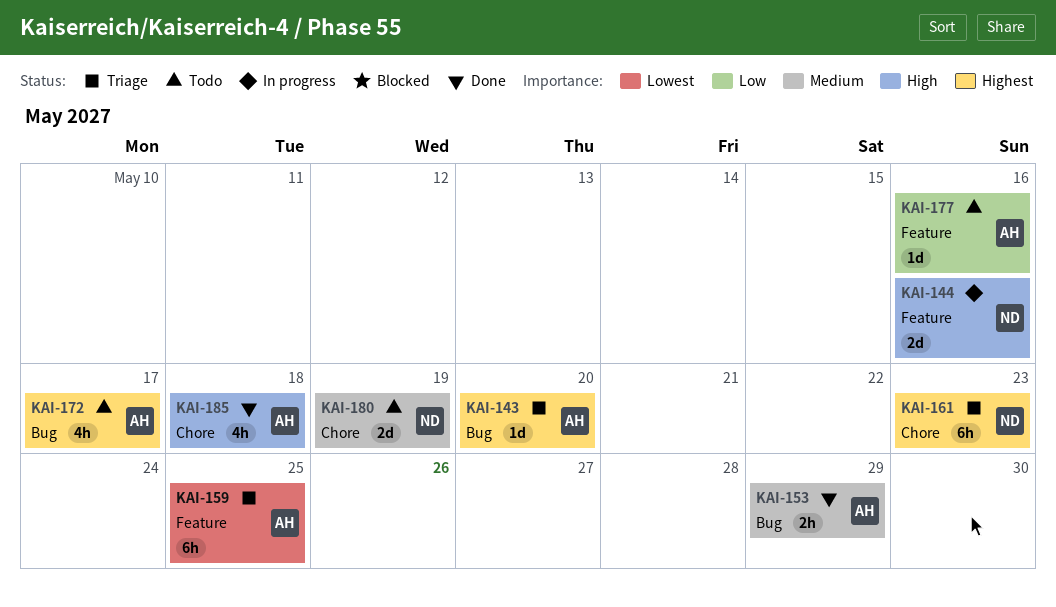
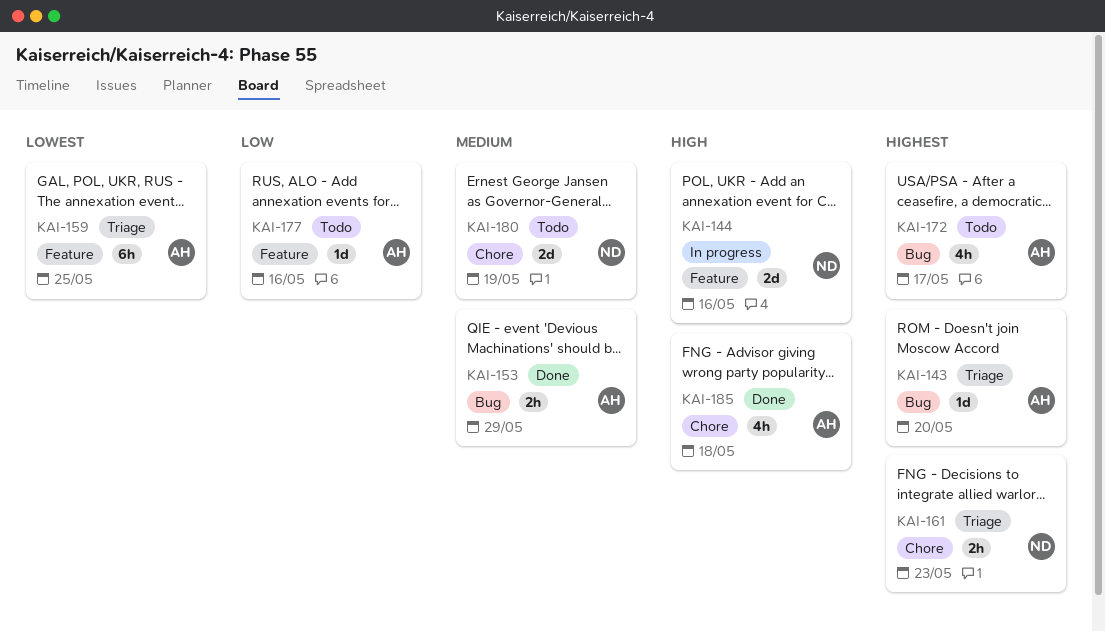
KAI-161, estimate: 6h -> 2h

